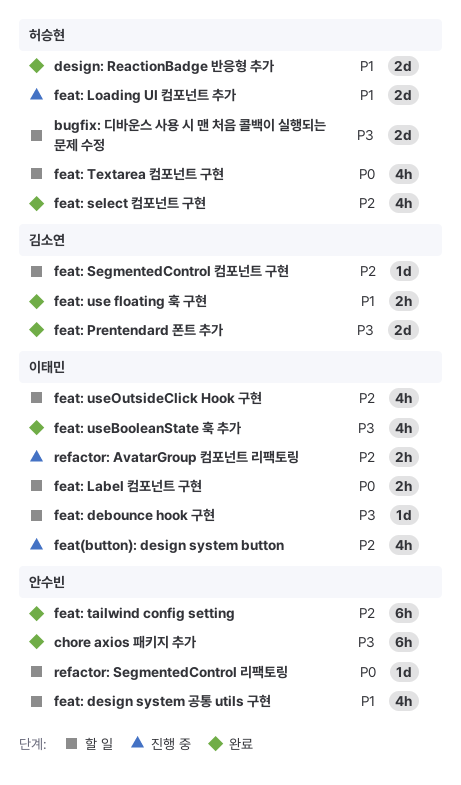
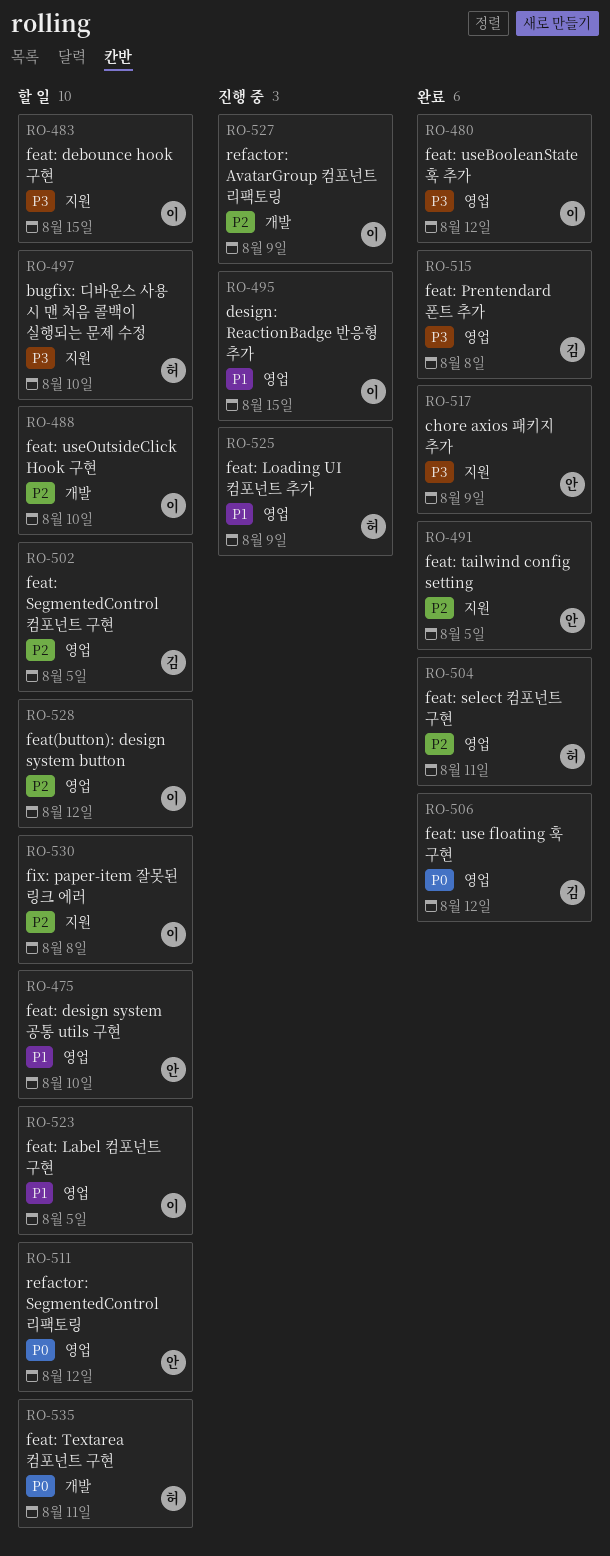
design: ReactionBadge 반응형 추가, status: 완료 -> 진행 중
design: ReactionBadge 반응형 추가, owner: 허승현 -> 이태민
feat(button): design system button, status: 진행 중 -> 할 일
feat: Label 컴포넌트 구현, priority: P0 -> P1
feat: use floating 훅 구현, priority: P1 -> P0
fix: paper-item 잘못된 링크 에러: none -> present

